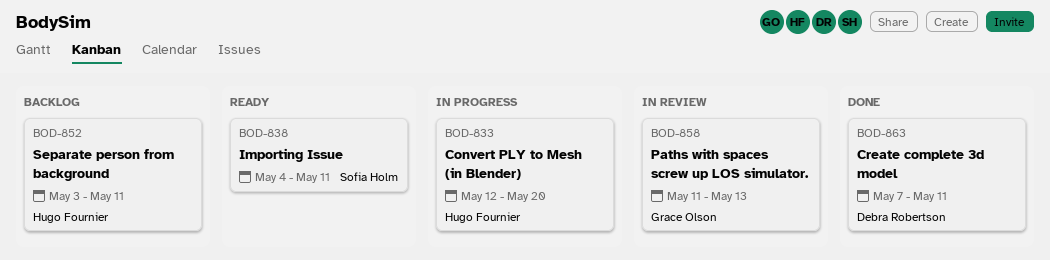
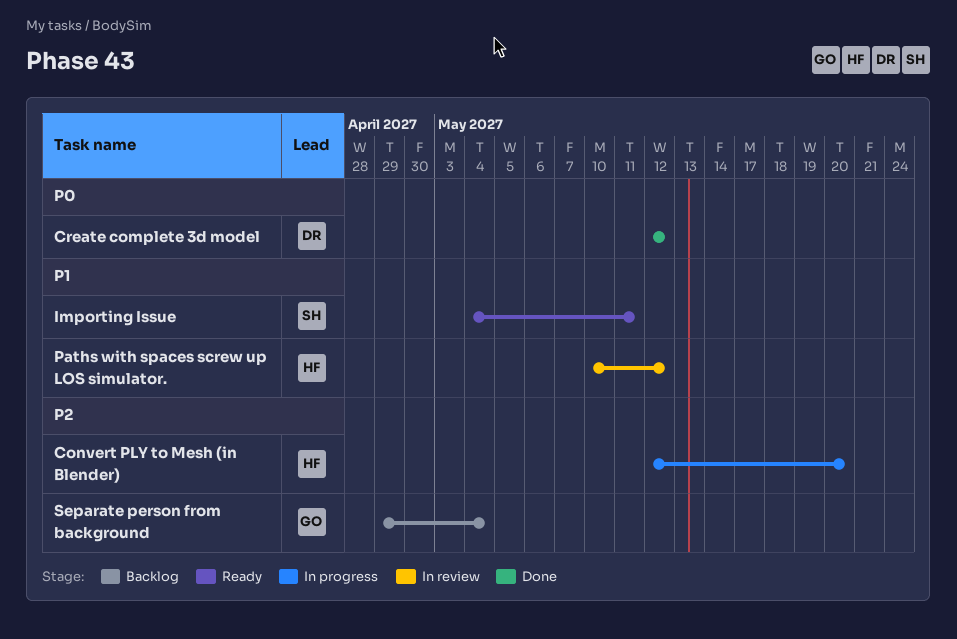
Create complete 3d model, start: May 7 -> May 12
Create complete 3d model, due: May 11 -> May 12
Paths with spaces screw up LOS simulator., owner: Grace Olson -> Hugo Fournier
Paths with spaces screw up LOS simulator., start: May 11 -> May 10
Paths with spaces screw up LOS simulator., due: May 13 -> May 12
Separate person from background, owner: Hugo Fournier -> Grace Olson
Separate person from background, start: May 3 -> Apr 29
Separate person from background, due: May 11 -> May 4

